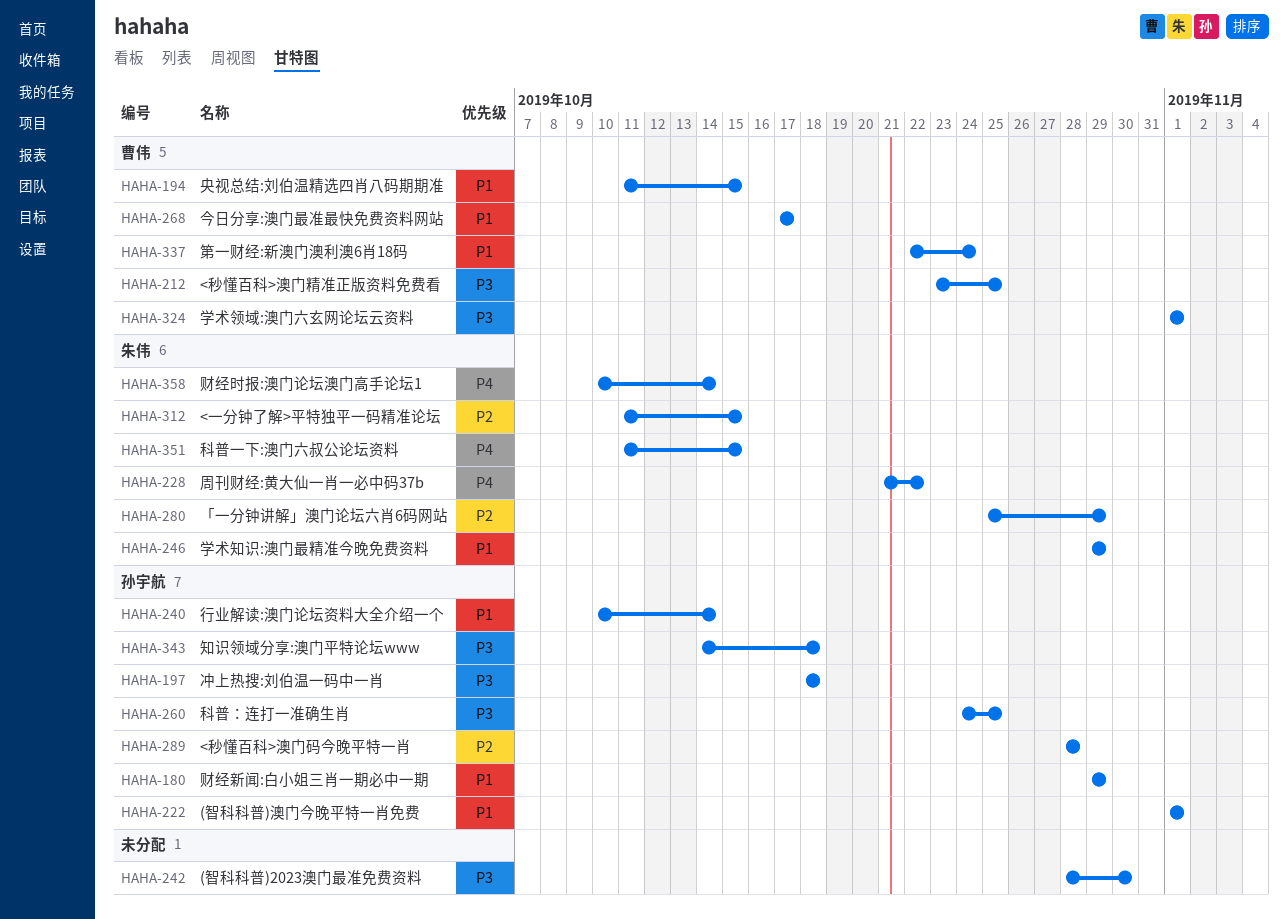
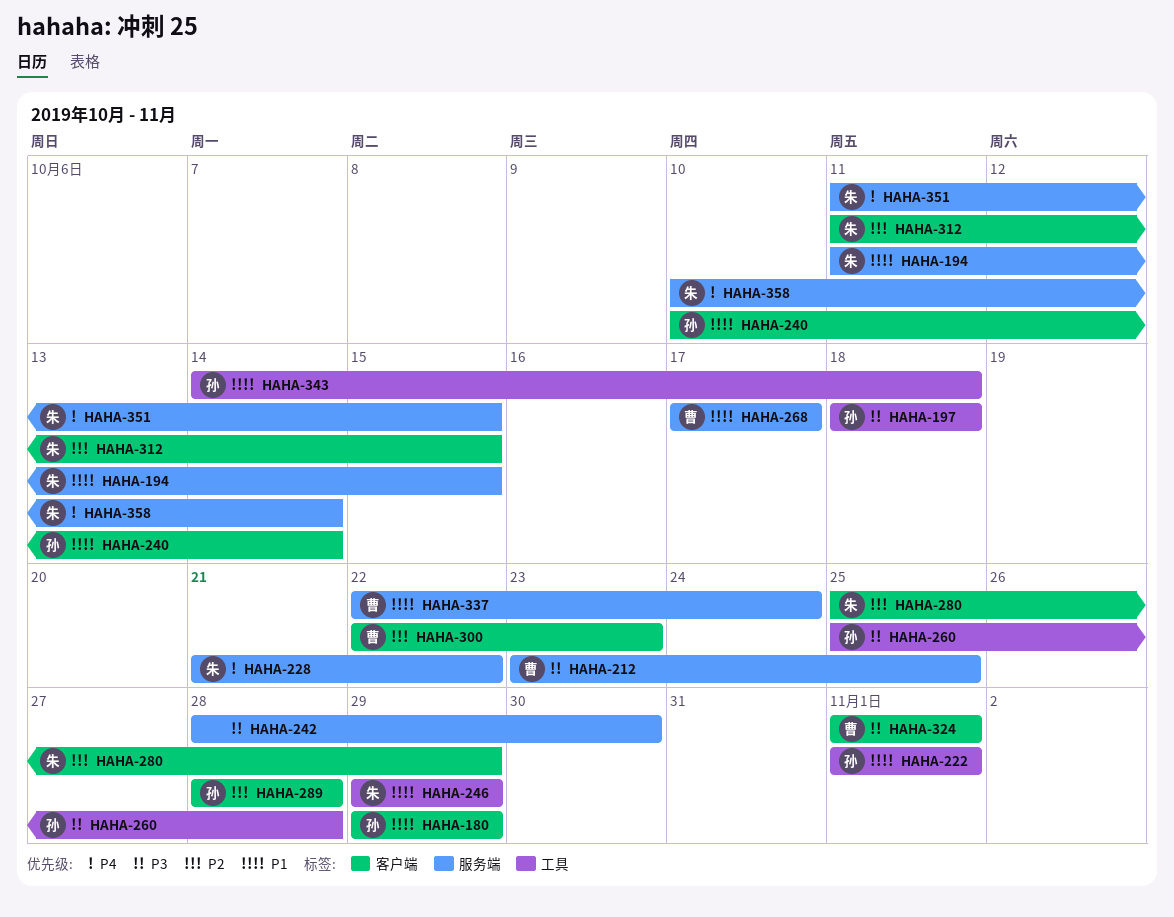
HAHA-194, owner: 曹伟 -> 朱伟
HAHA-260, start: Oct 24 -> Oct 25
HAHA-260, due: Oct 25 -> Oct 28
HAHA-300: none -> present
HAHA-343, priority: P3 -> P1

